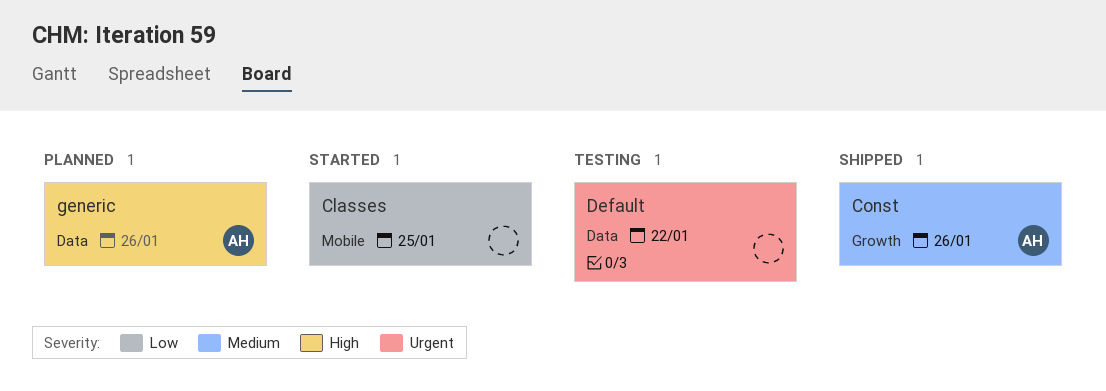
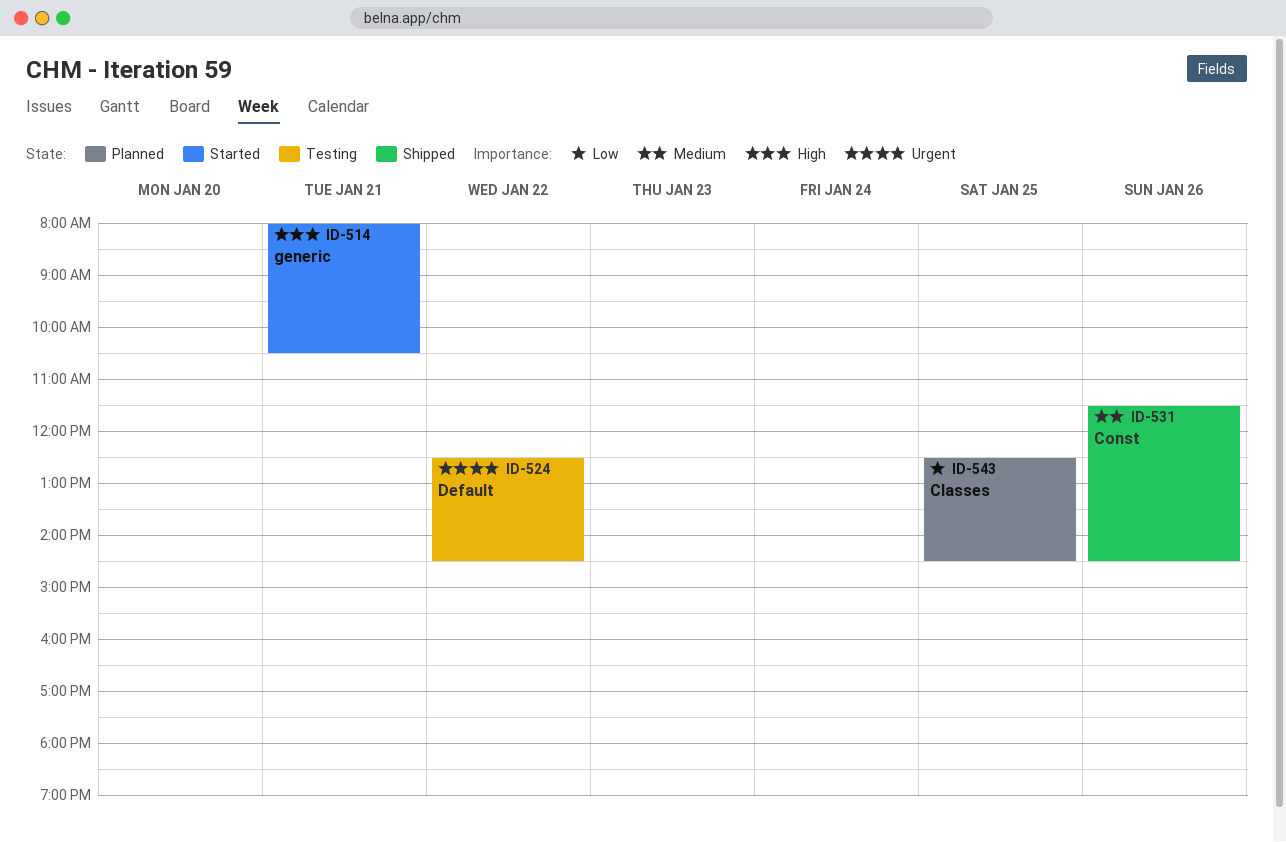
Classes, status: Started -> Planned
generic, status: Planned -> Started
generic, day: Jan 26 -> Jan 21

